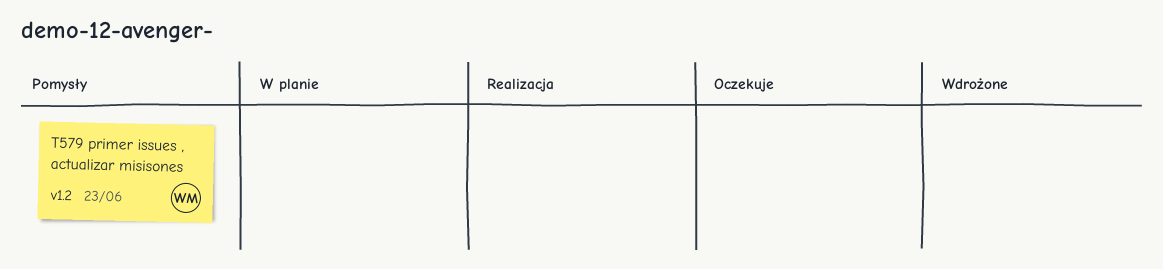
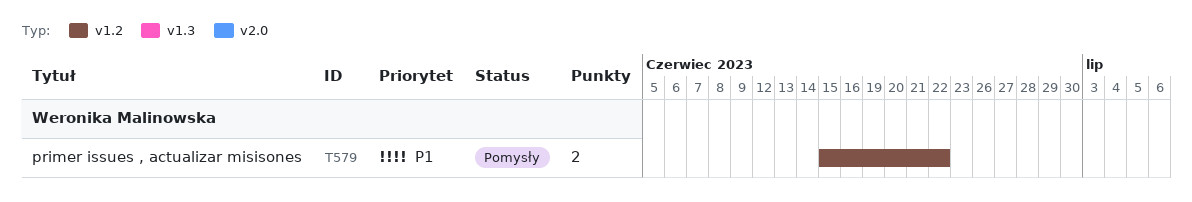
T579, due: Jun 23 -> Jun 22

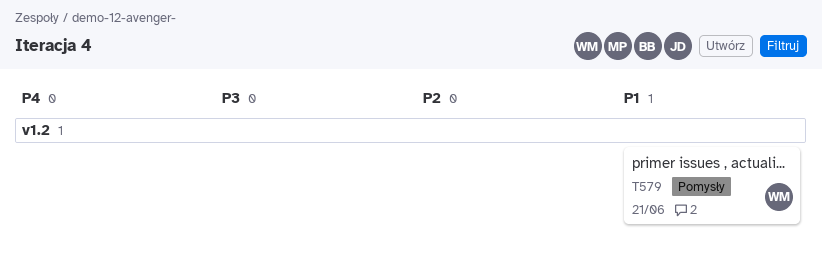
T579, due: Jun 22 -> Jun 21

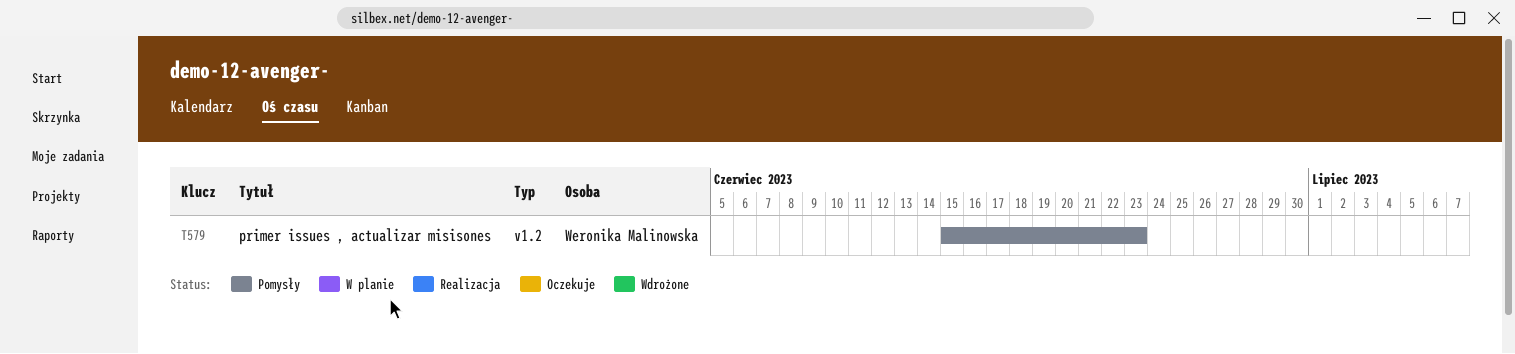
T579, due: Jun 21 -> Jun 23

